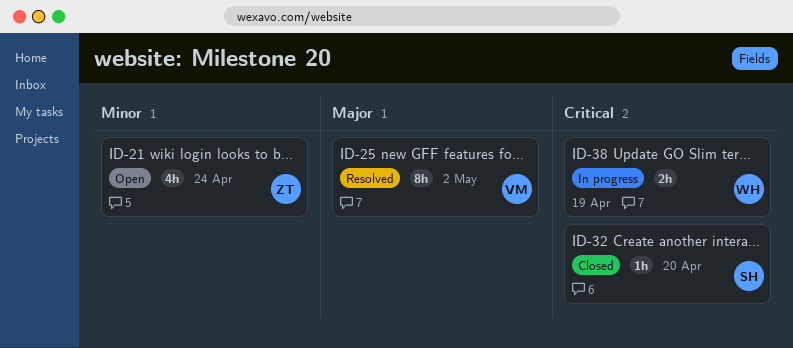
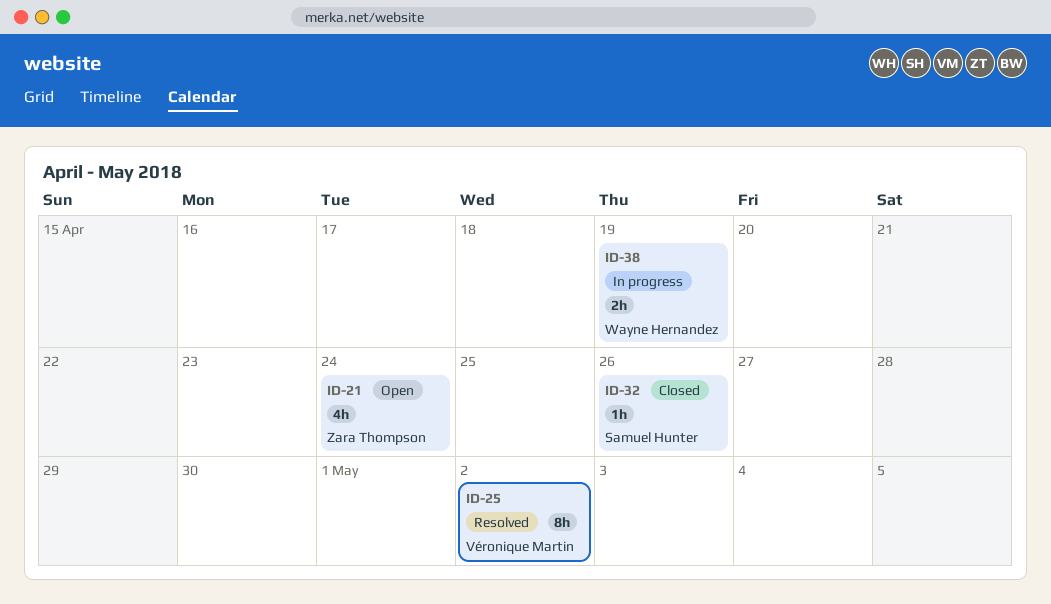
ID-32, due: Apr 20 -> Apr 26

